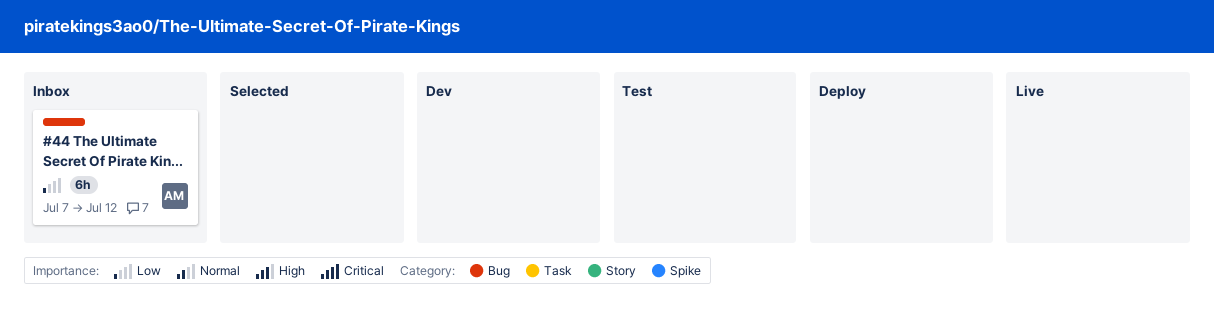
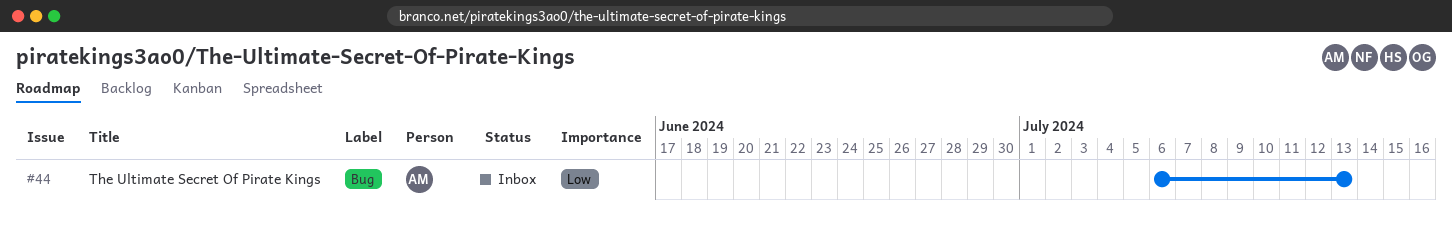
#44, start: Jul 7 -> Jul 6
#44, due: Jul 12 -> Jul 13

